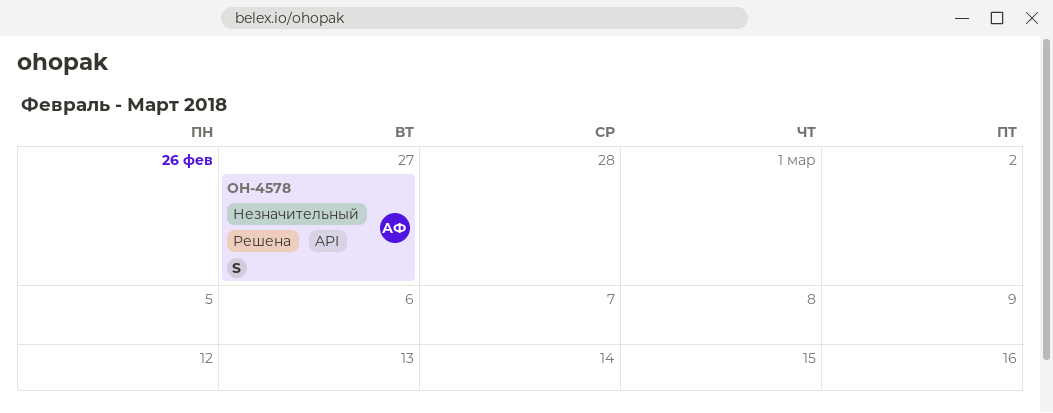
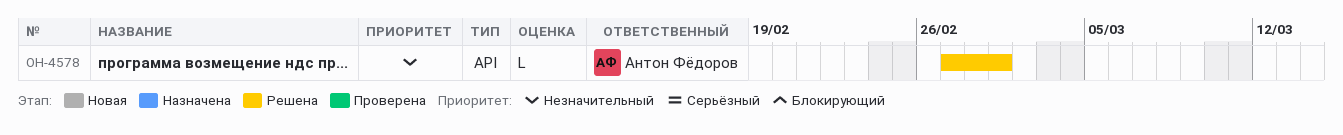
OH-4578, estimate: S -> L
OH-4578, due: Feb 27 -> Mar 1

